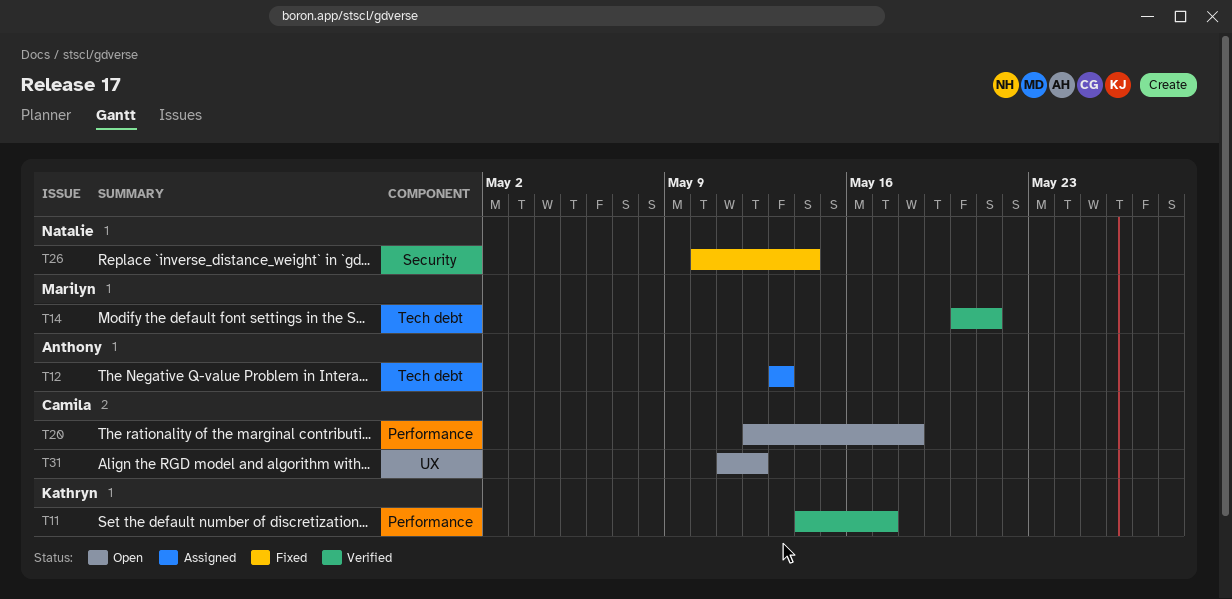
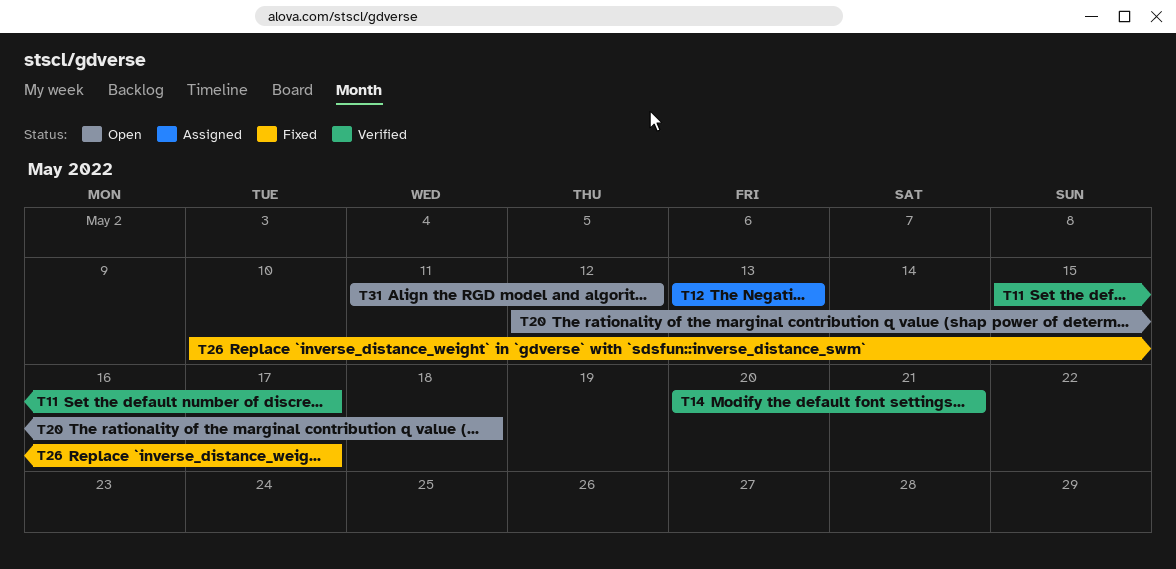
T11, start: May 14 -> May 15
T26, due: May 14 -> May 17

